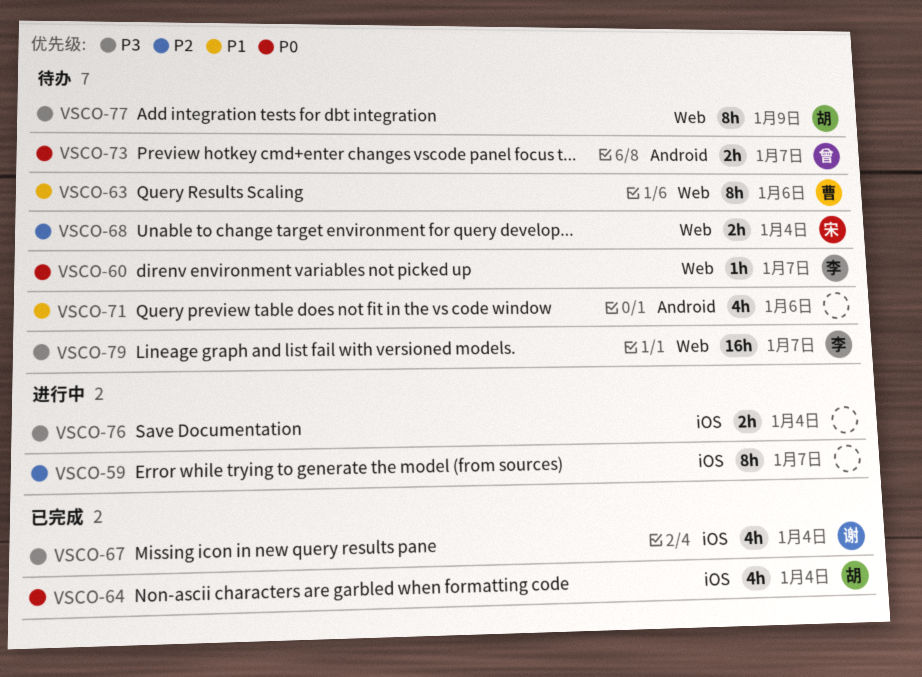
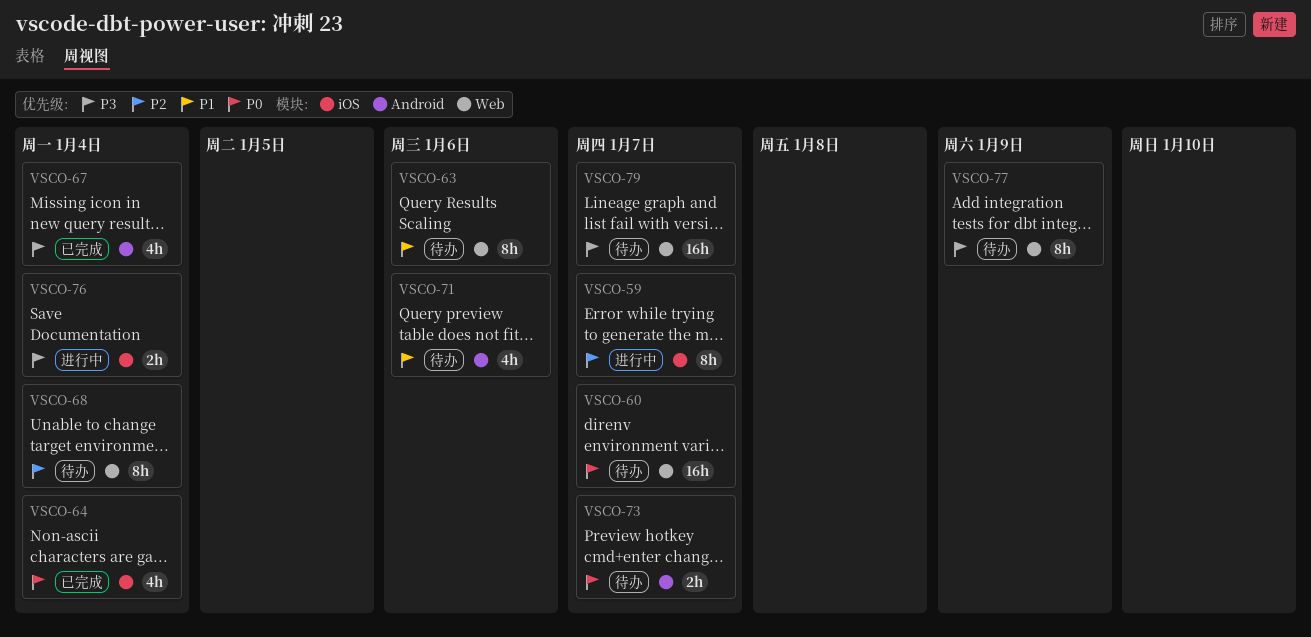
VSCO-60, estimate: 1h -> 16h
VSCO-67, label: iOS -> Android
VSCO-68, estimate: 2h -> 8h

